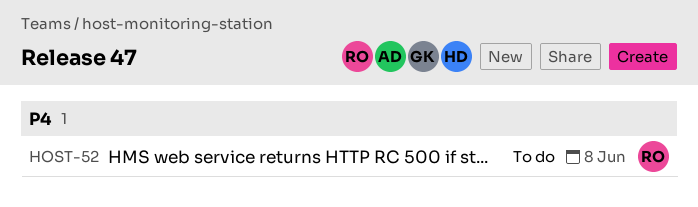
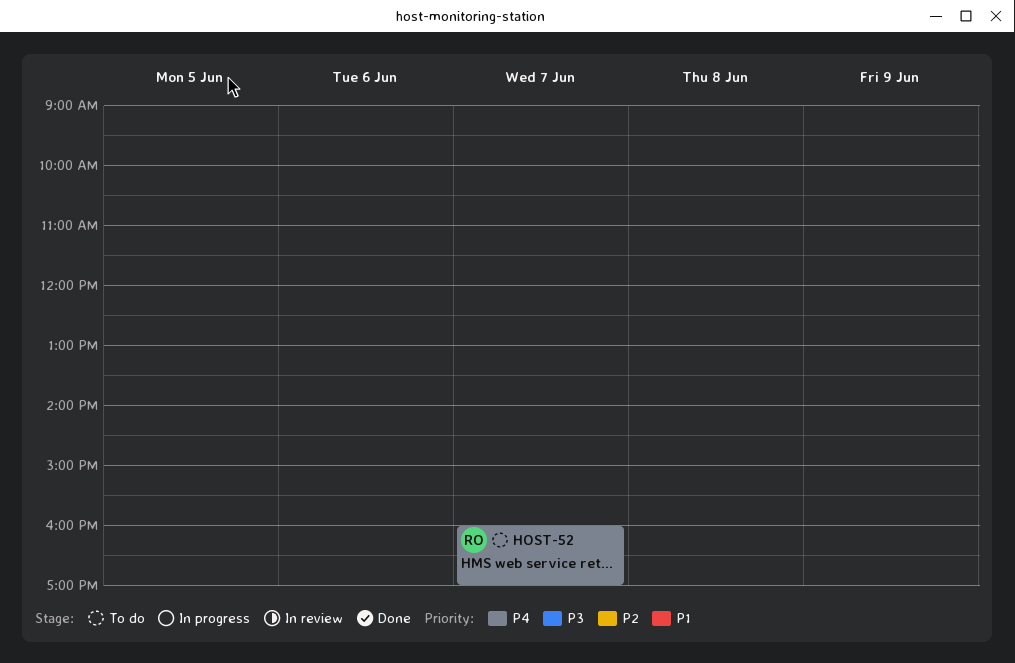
HOST-52, day: Jun 8 -> Jun 7

